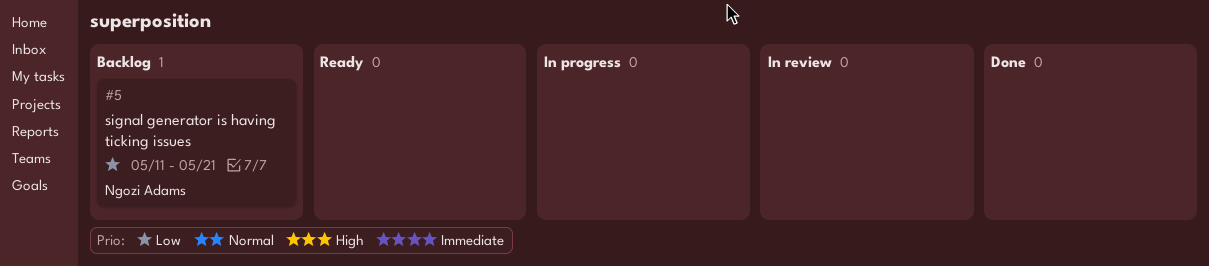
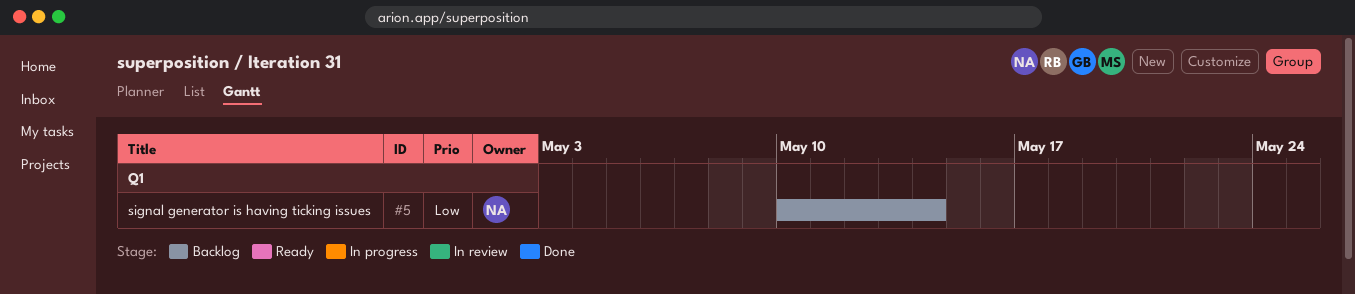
#5, start: May 11 -> May 10
#5, due: May 21 -> May 14

